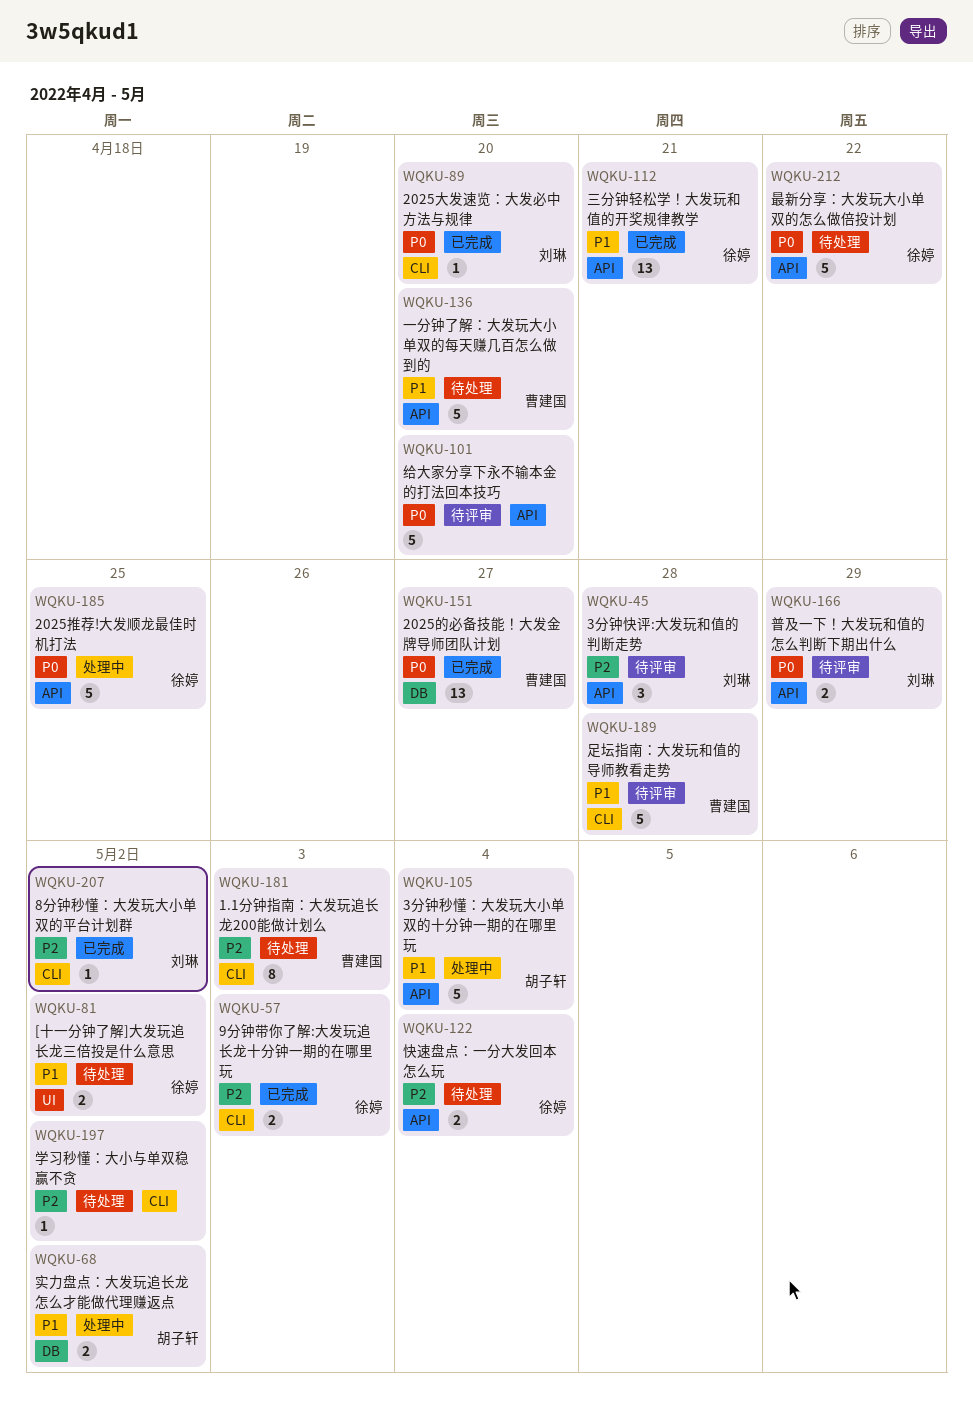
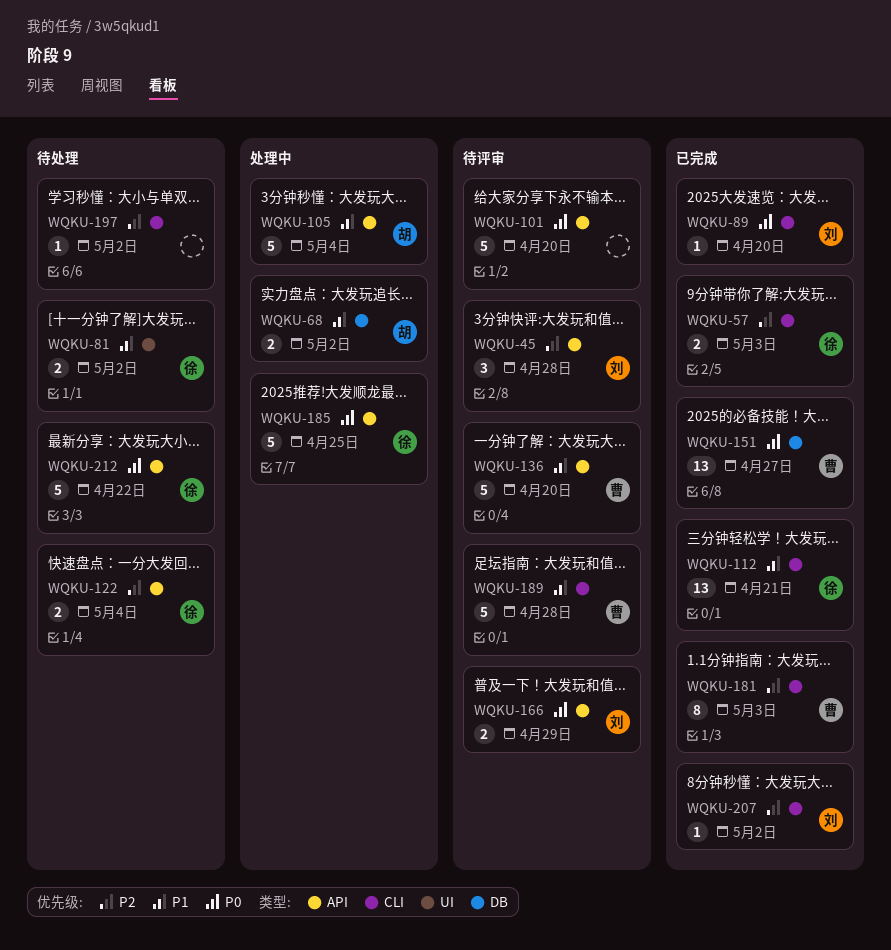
WQKU-112, label: API -> CLI
WQKU-136, status: 待处理 -> 待评审
WQKU-181, status: 待处理 -> 已完成

